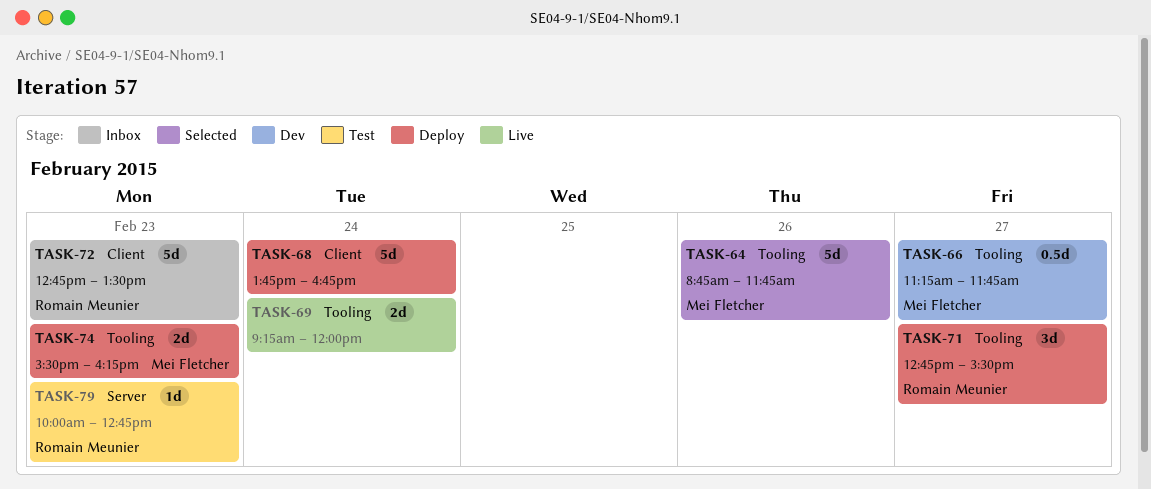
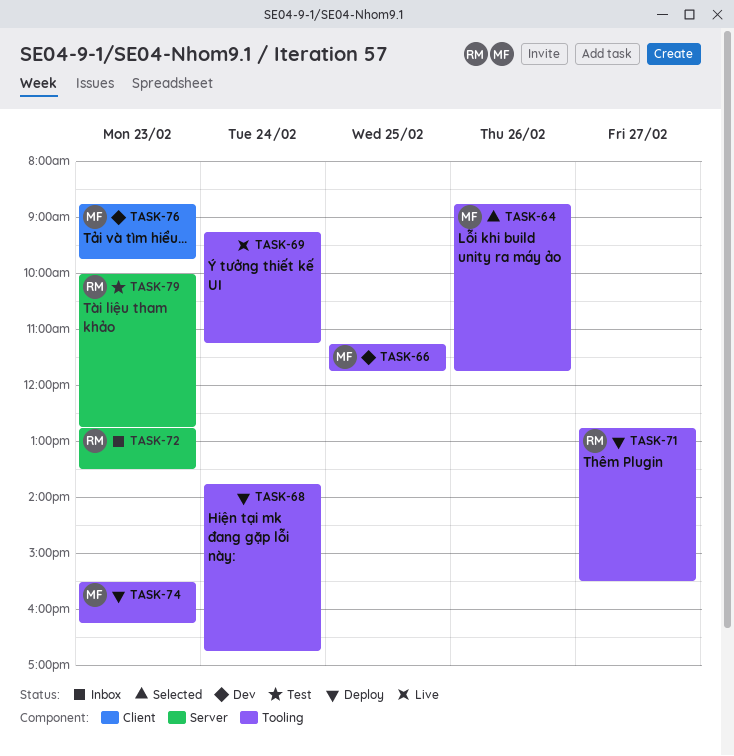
TASK-66, day: Feb 27 -> Feb 25
TASK-68, label: Client -> Tooling
TASK-69, ends: 12:00 -> 11:15
TASK-72, label: Client -> Server
TASK-76: none -> present

